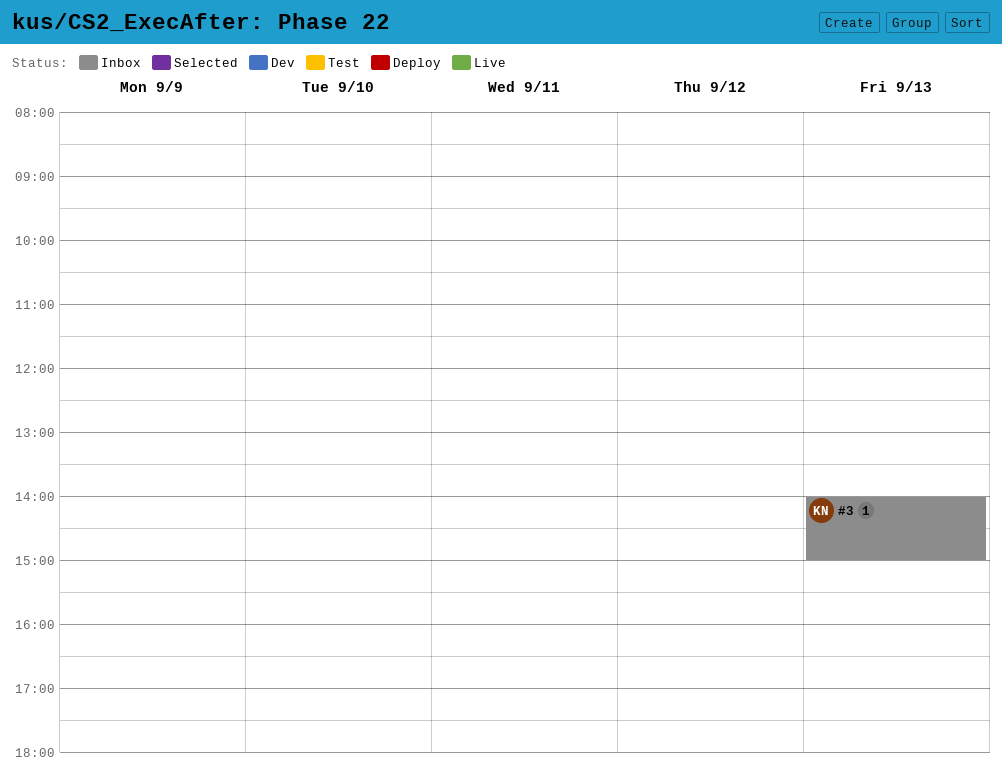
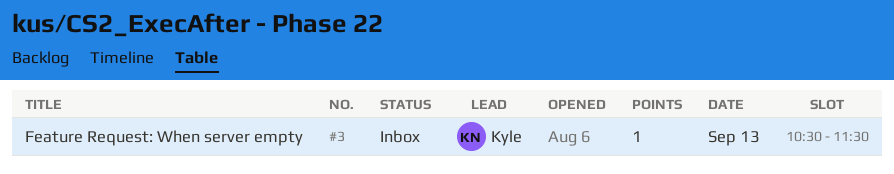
#3, begins: 14:00 -> 10:30
#3, ends: 15:00 -> 11:30

